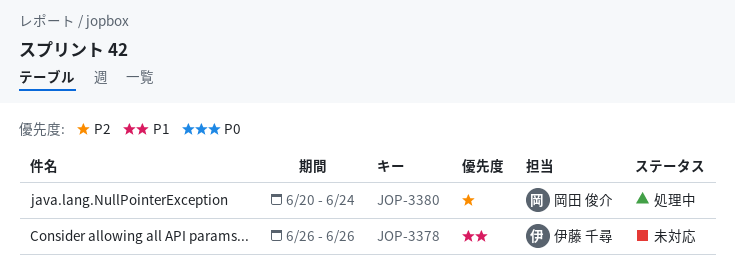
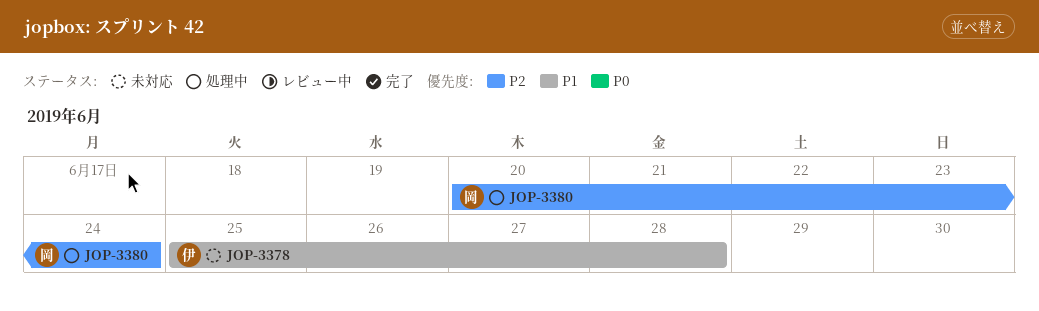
JOP-3378, start: Jun 26 -> Jun 25
JOP-3378, due: Jun 26 -> Jun 28

